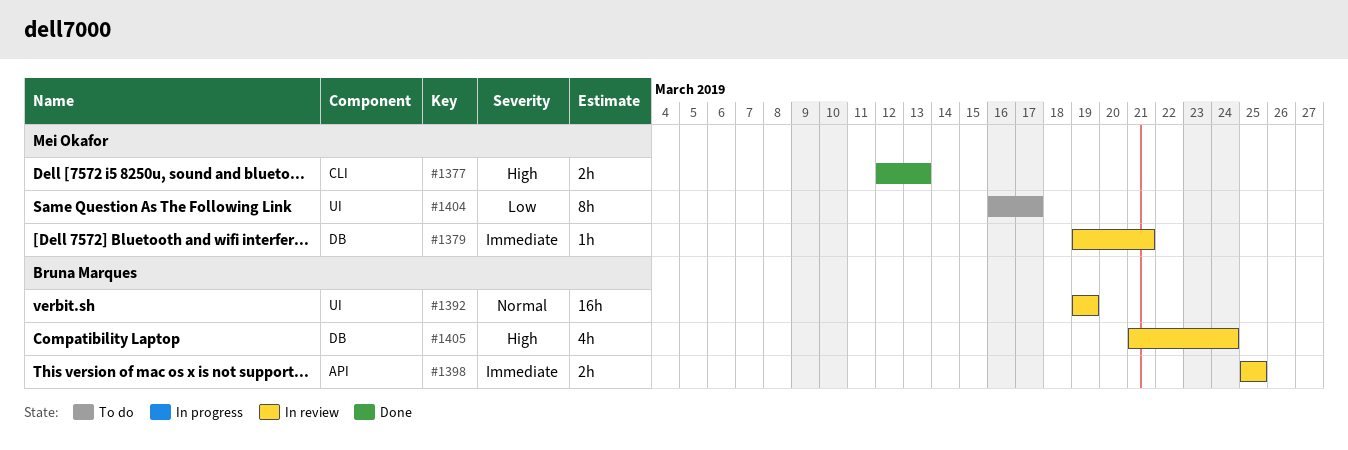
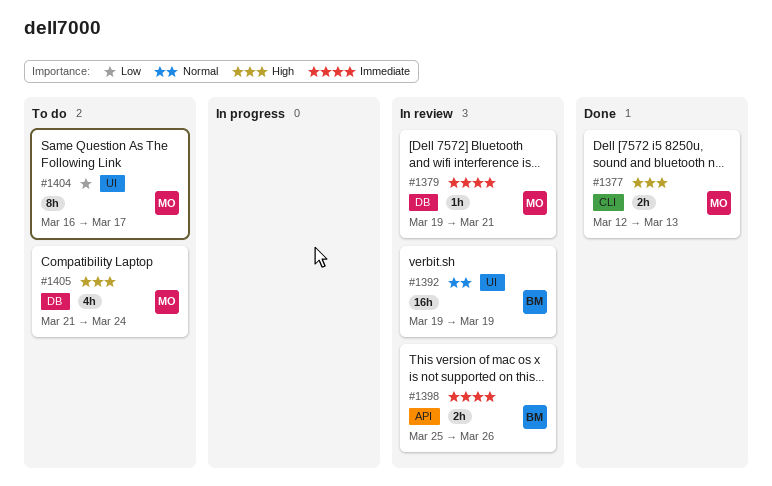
#1398, due: Mar 25 -> Mar 26
#1405, status: In review -> To do
#1405, owner: Bruna Marques -> Mei Okafor

